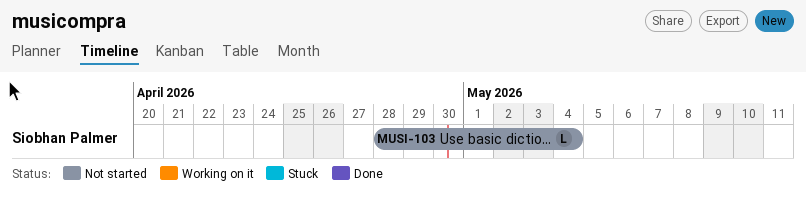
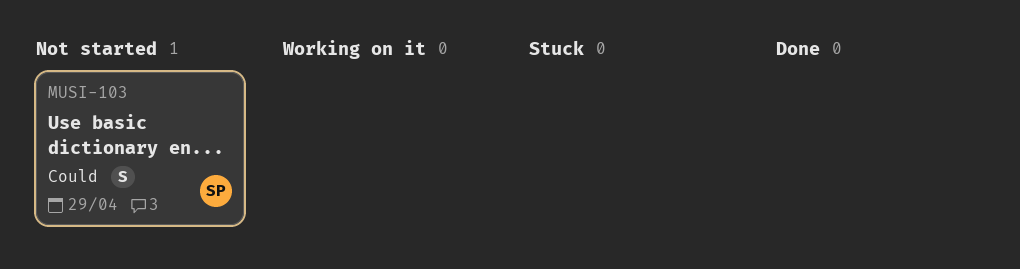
MUSI-103, estimate: L -> S
MUSI-103, due: May 4 -> Apr 29

